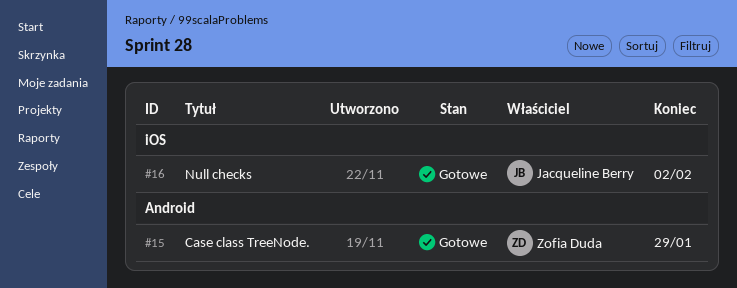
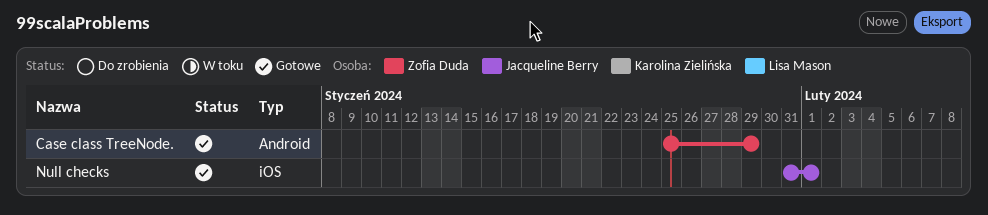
Null checks, due: Feb 2 -> Feb 1

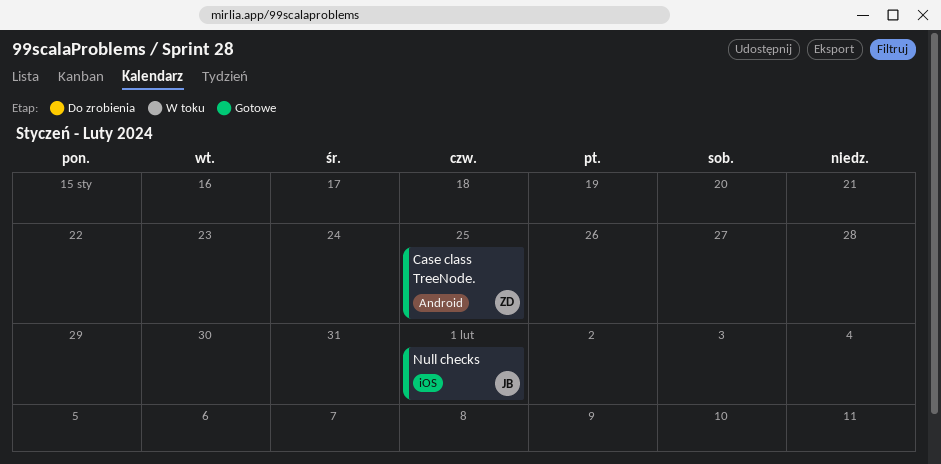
Case class TreeNode., due: Jan 29 -> Jan 25

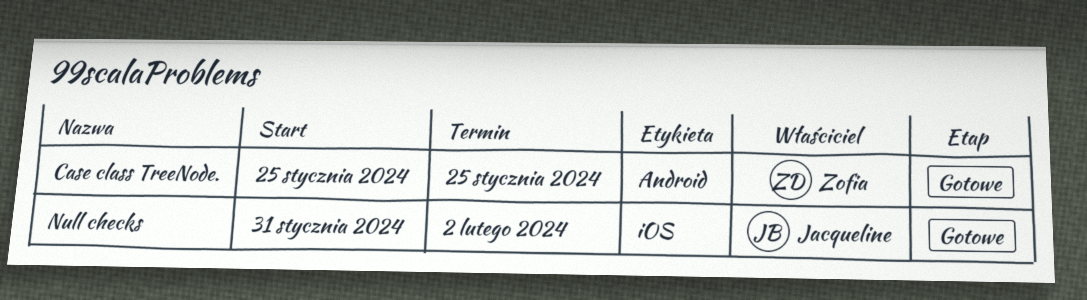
Null checks, due: Feb 1 -> Feb 2

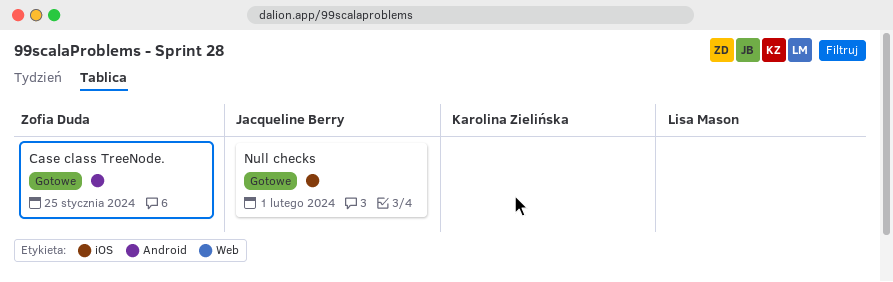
Null checks, due: Feb 2 -> Feb 1

